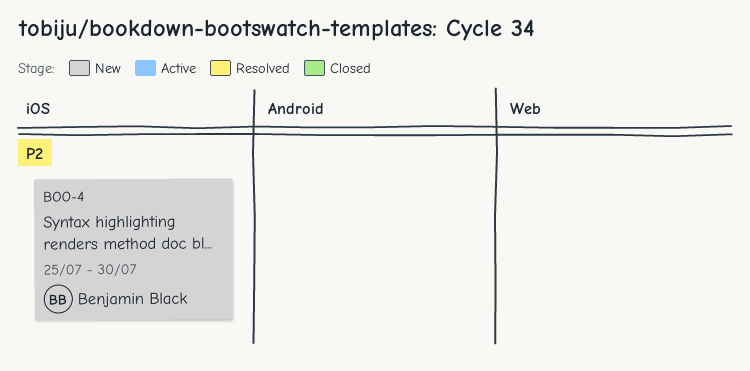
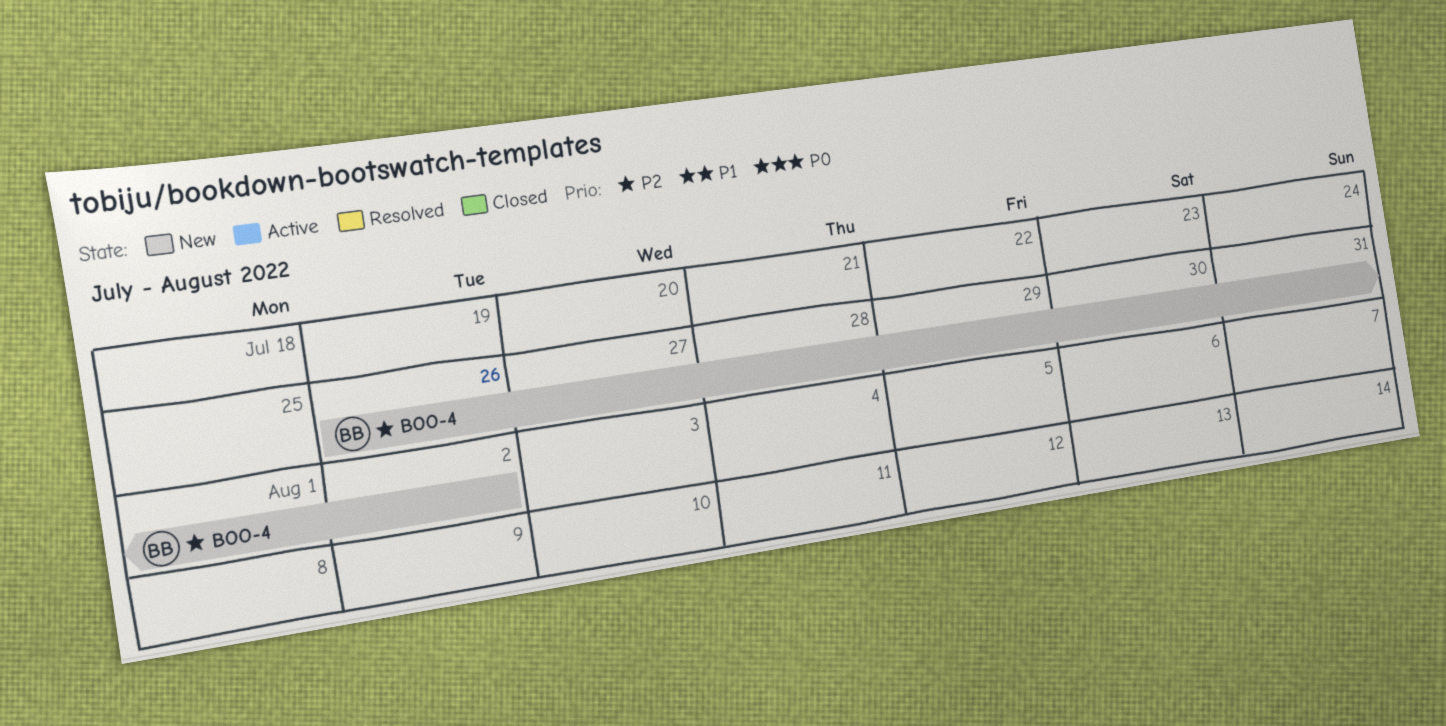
BOO-4, start: Jul 25 -> Jul 26
BOO-4, due: Jul 30 -> Aug 2

